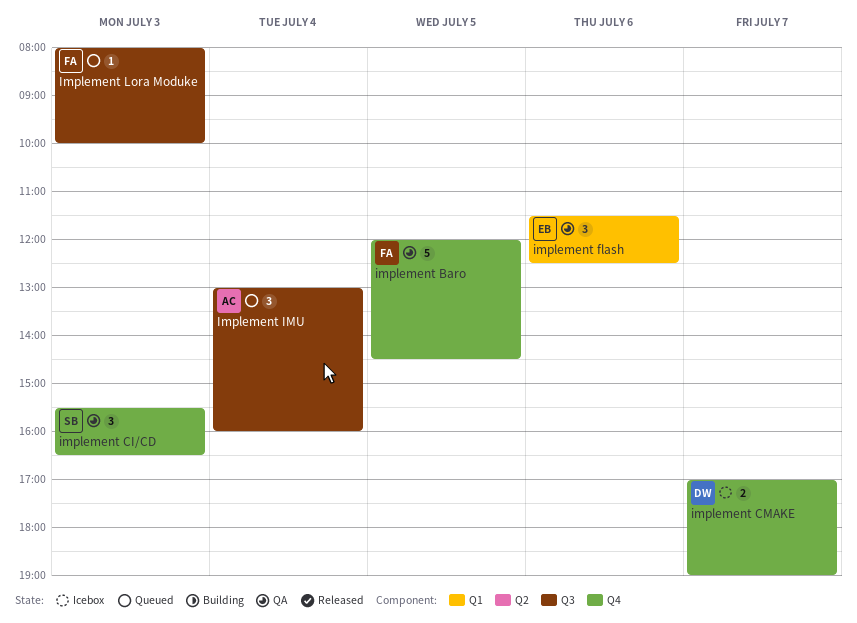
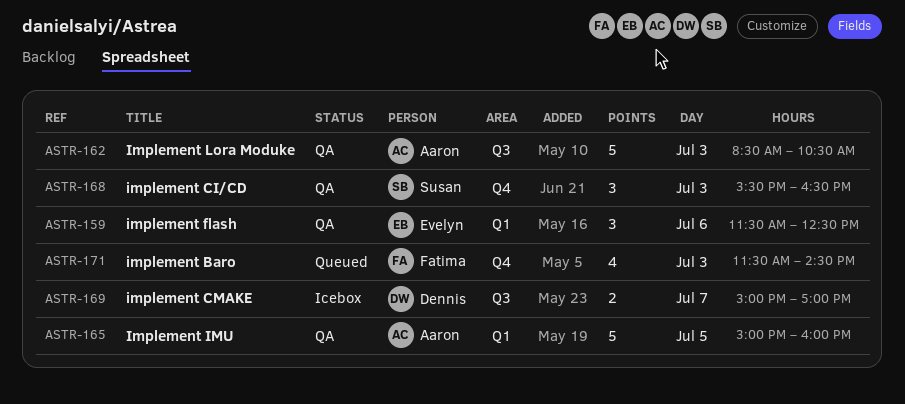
implement Baro, status: QA -> Queued
implement Baro, estimate: 5 -> 4
implement Baro, day: Jul 5 -> Jul 3
implement Baro, begins: 12:00 -> 11:30
implement CMAKE, label: Q4 -> Q3
implement CMAKE, begins: 17:00 -> 15:00
implement CMAKE, ends: 19:00 -> 17:00
Implement IMU, status: Queued -> QA
Implement IMU, label: Q3 -> Q1
Implement IMU, estimate: 3 -> 5
Implement IMU, day: Jul 4 -> Jul 5
Implement IMU, begins: 13:00 -> 15:00
Implement Lora Moduke, status: Queued -> QA
Implement Lora Moduke, owner: Fatima -> Aaron
Implement Lora Moduke, estimate: 1 -> 5
Implement Lora Moduke, begins: 08:00 -> 08:30
Implement Lora Moduke, ends: 10:00 -> 10:30

